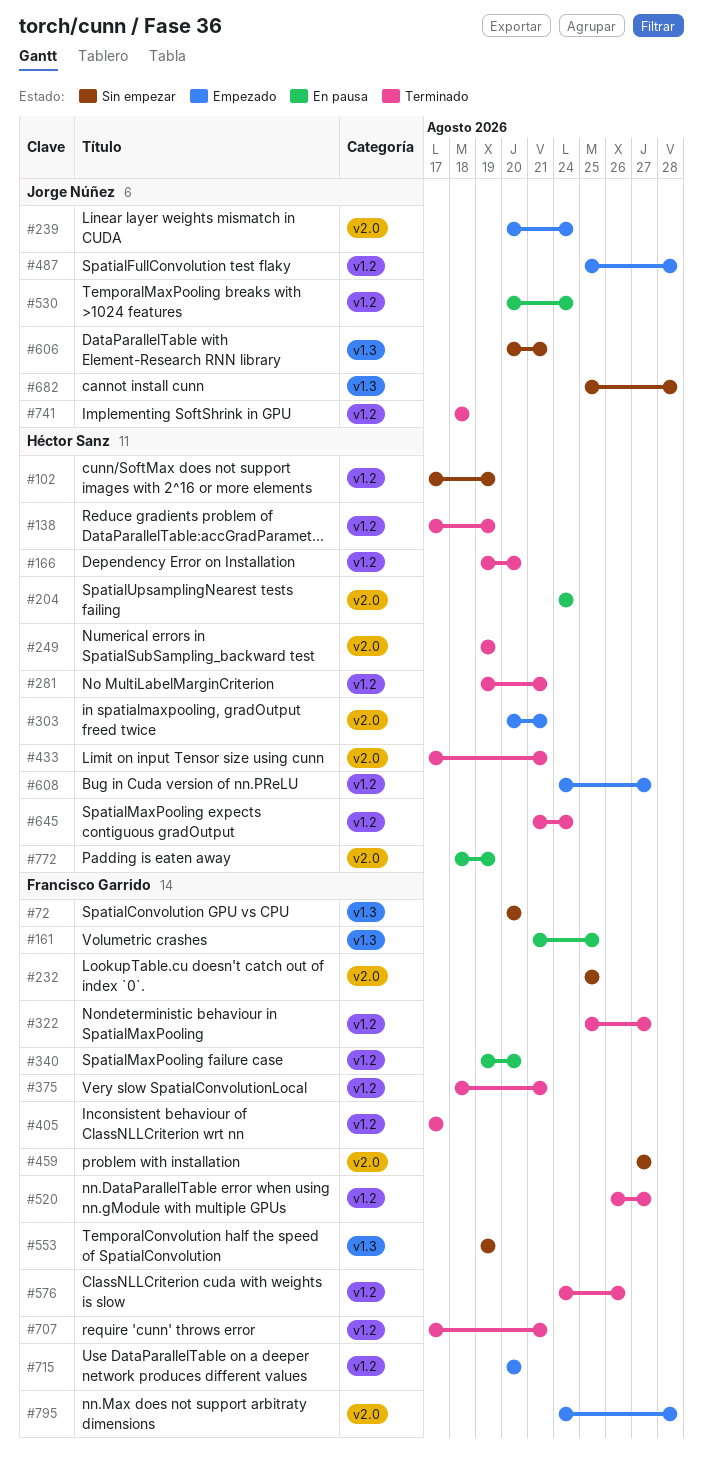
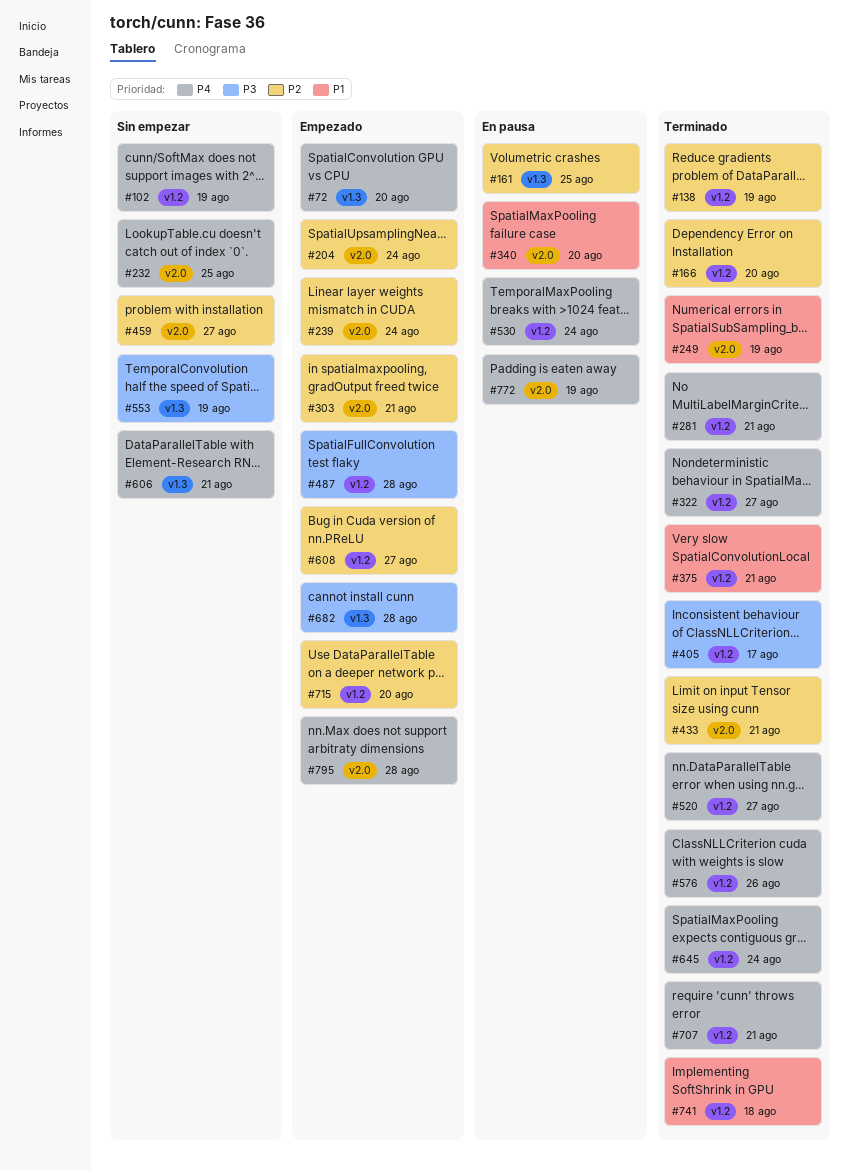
#72, status: Sin empezar -> Empezado
#204, status: En pausa -> Empezado
#340, label: v1.2 -> v2.0
#682, status: Sin empezar -> Empezado

